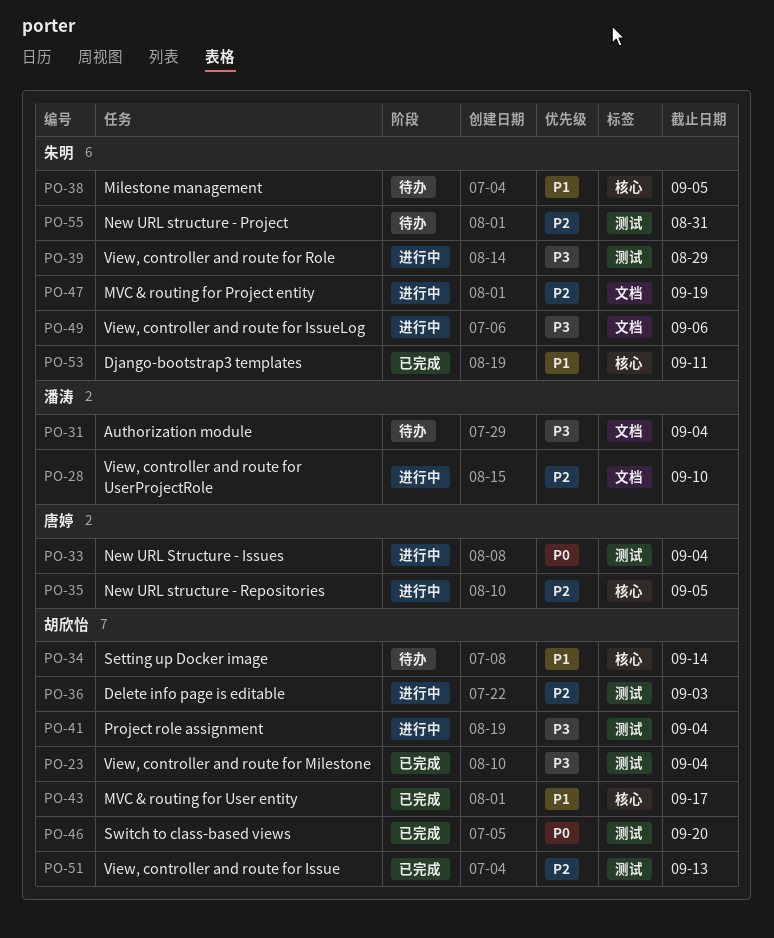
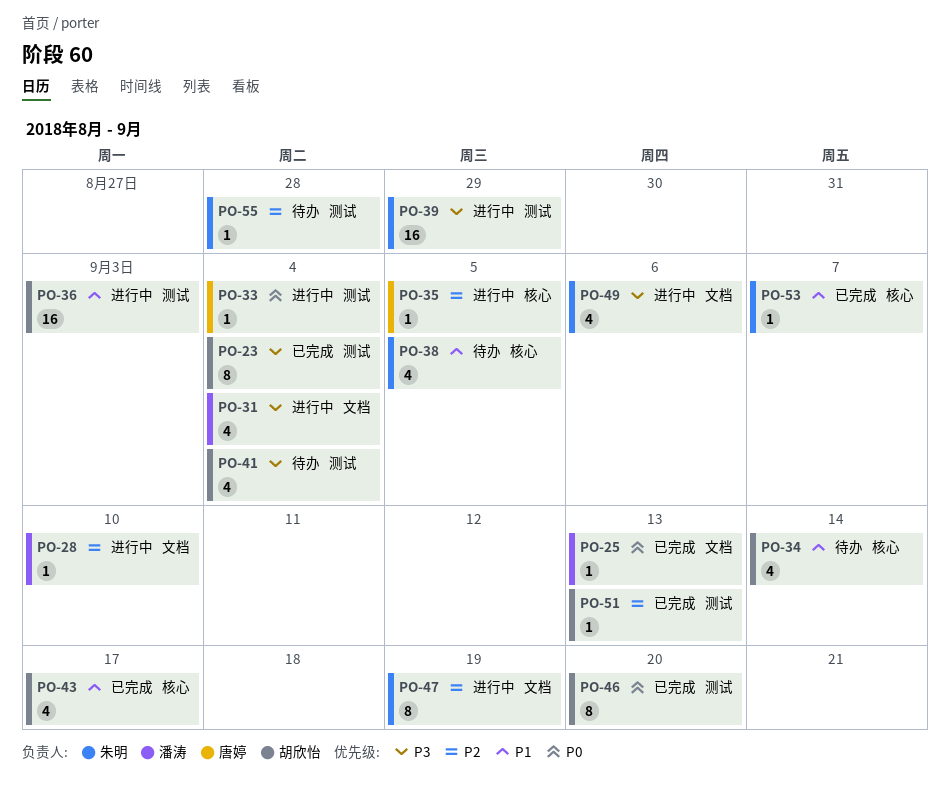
PO-25: none -> present
PO-31, status: 待办 -> 进行中
PO-36, priority: P2 -> P1
PO-41, status: 进行中 -> 待办
PO-53, due: Sep 11 -> Sep 7
PO-55, due: Aug 31 -> Aug 28

